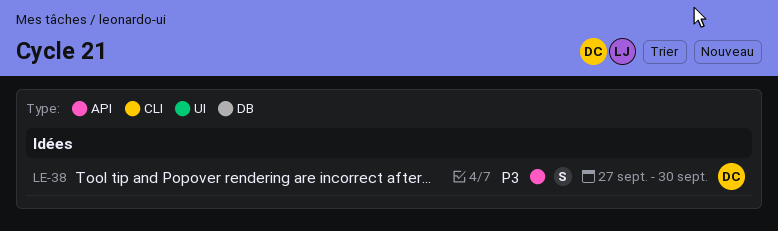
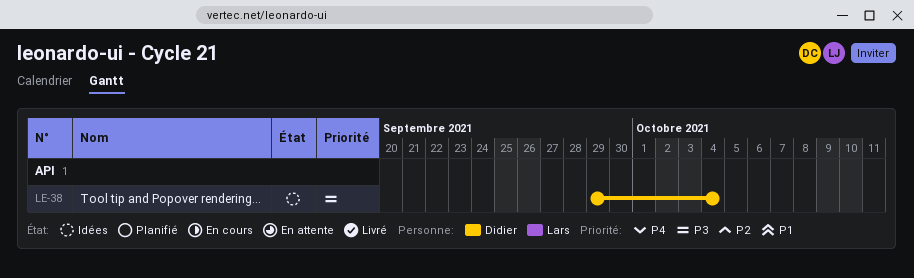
LE-38, start: Sep 27 -> Sep 29
LE-38, due: Sep 30 -> Oct 4

